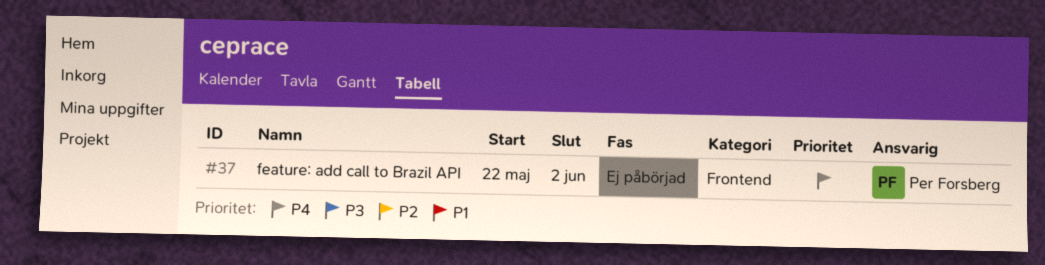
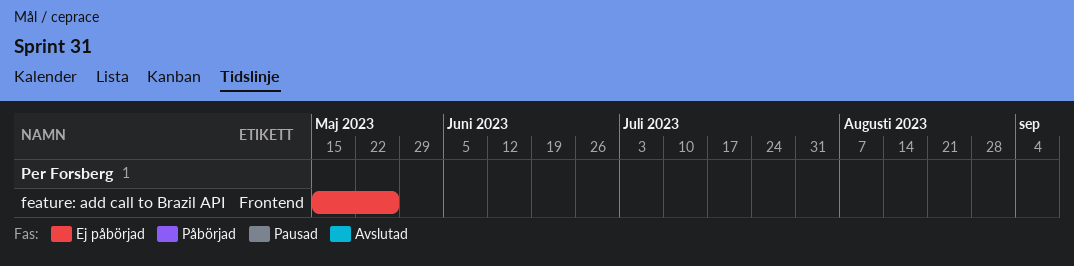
feature: add call to Brazil API, start: May 22 -> May 15
feature: add call to Brazil API, due: Jun 2 -> May 26

